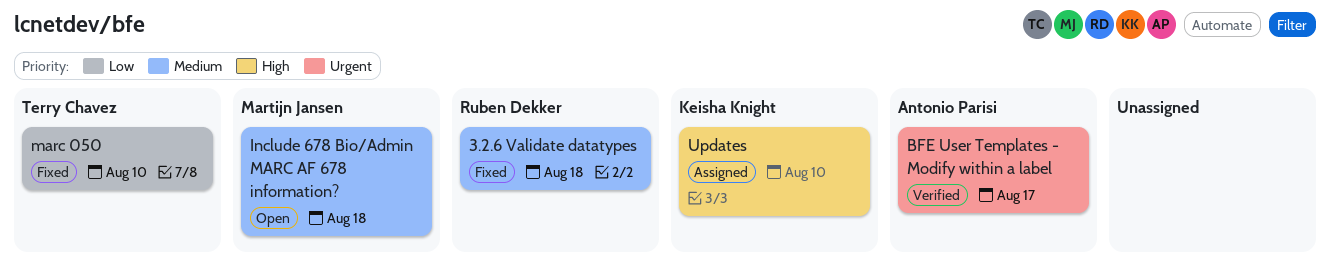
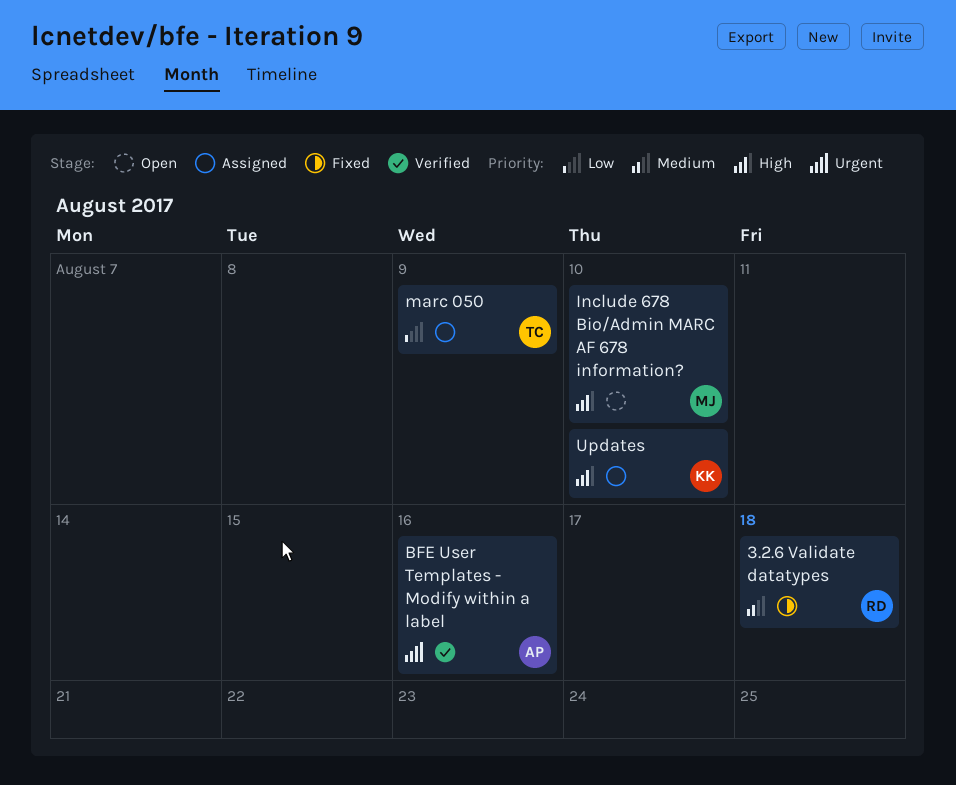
BFE User Templates - Modify within a label, due: Aug 17 -> Aug 16
Include 678 Bio/Admin MARC AF 678 information?, priority: Medium -> High
Include 678 Bio/Admin MARC AF 678 information?, due: Aug 18 -> Aug 10
marc 050, status: Fixed -> Assigned
marc 050, due: Aug 10 -> Aug 9

